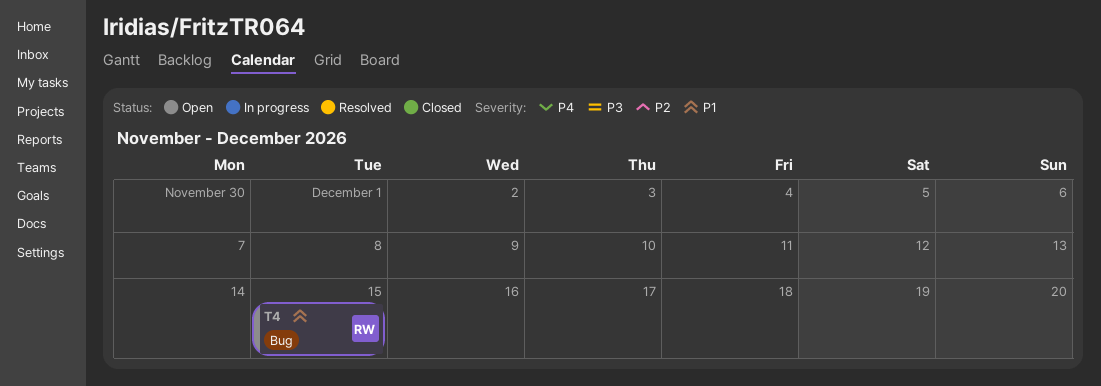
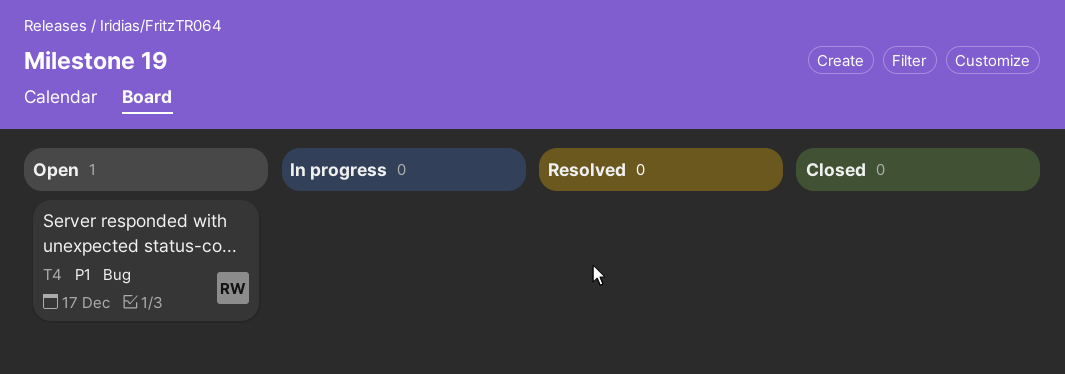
T4, due: Dec 15 -> Dec 17

